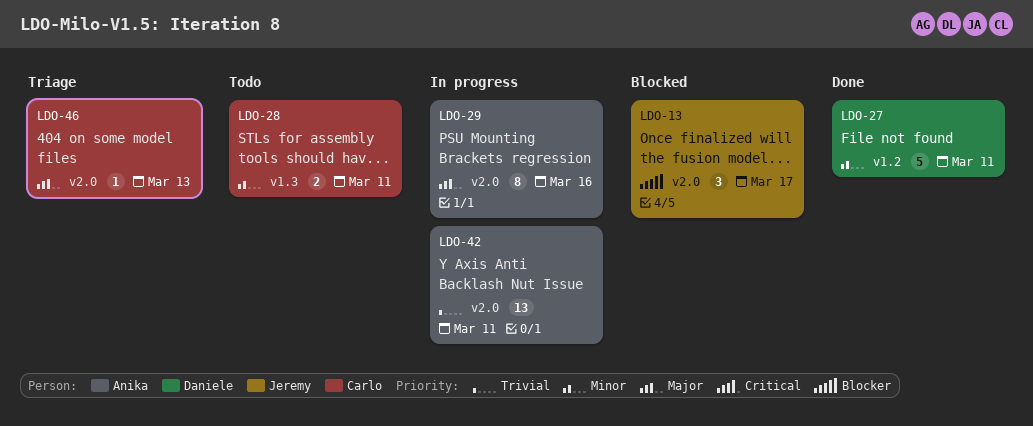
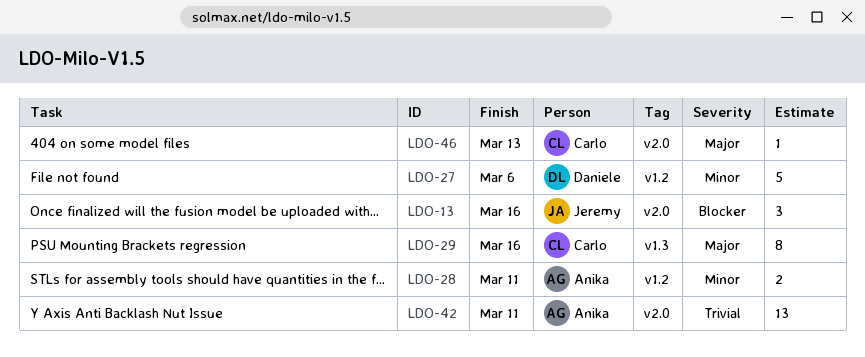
LDO-13, due: Mar 17 -> Mar 16
LDO-27, due: Mar 11 -> Mar 6
LDO-28, owner: Carlo -> Anika
LDO-28, label: v1.3 -> v1.2
LDO-29, owner: Anika -> Carlo
LDO-29, label: v2.0 -> v1.3

